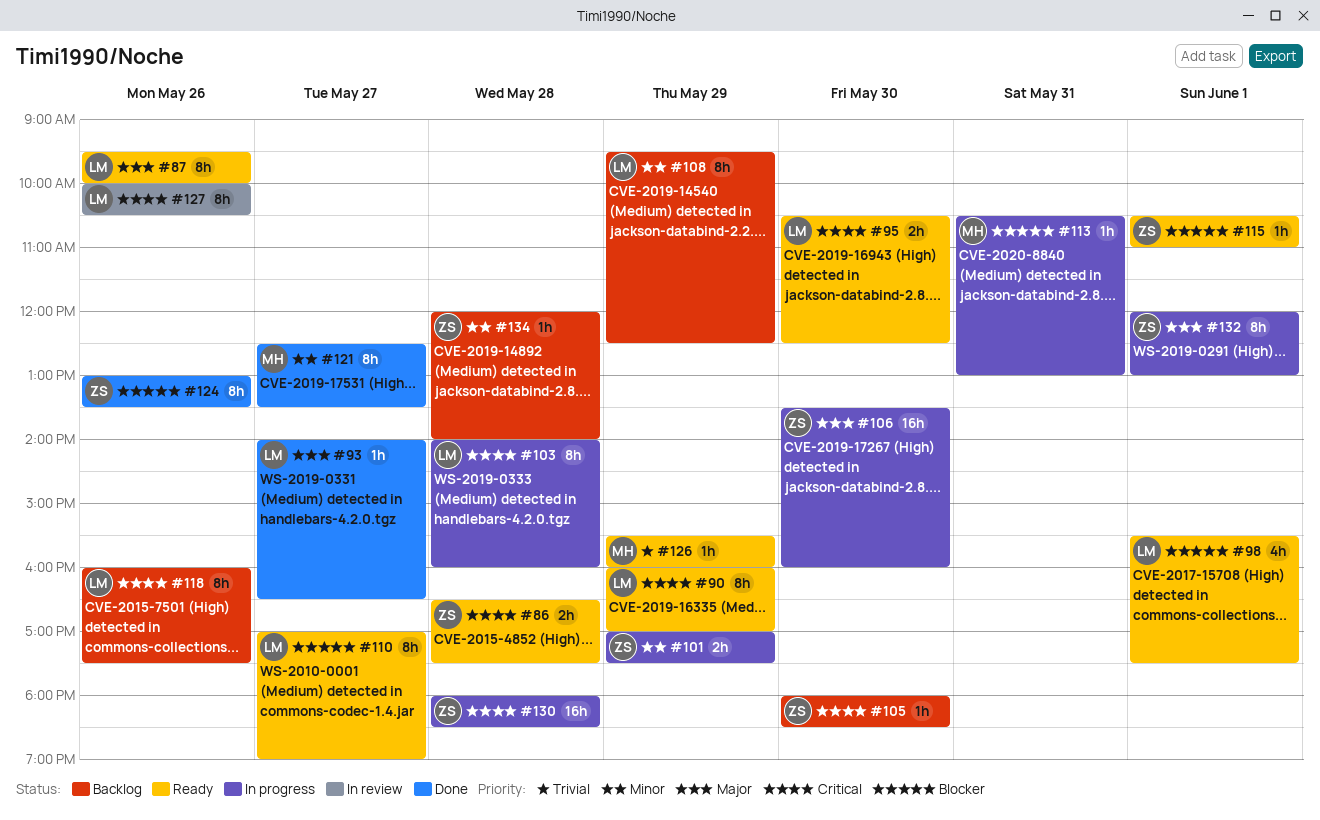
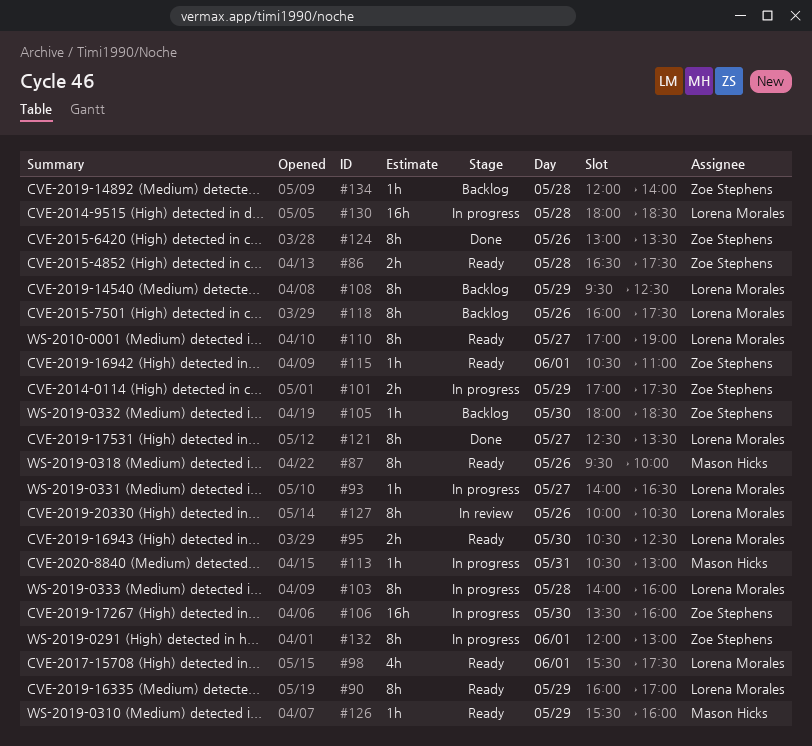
#87, owner: Lorena Morales -> Mason Hicks
#93, status: Done -> In progress
#121, owner: Mason Hicks -> Lorena Morales
#130, owner: Zoe Stephens -> Lorena Morales

